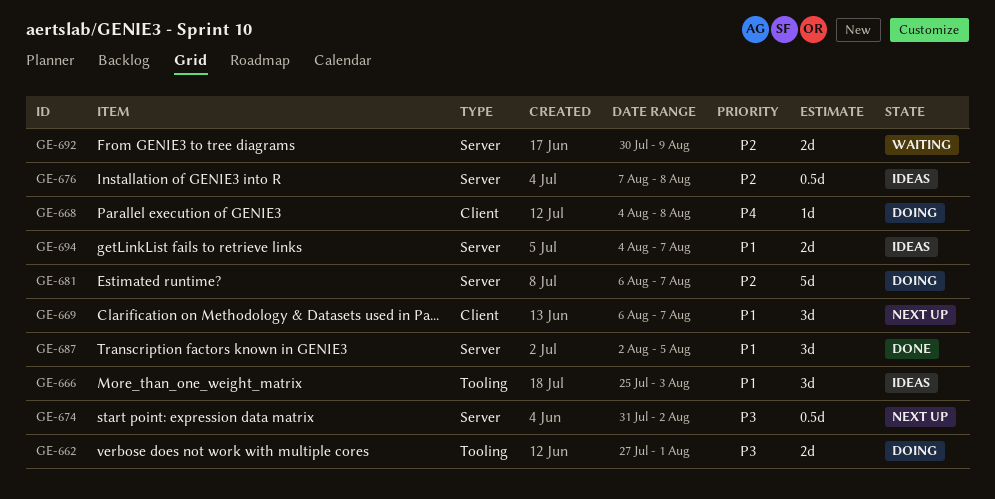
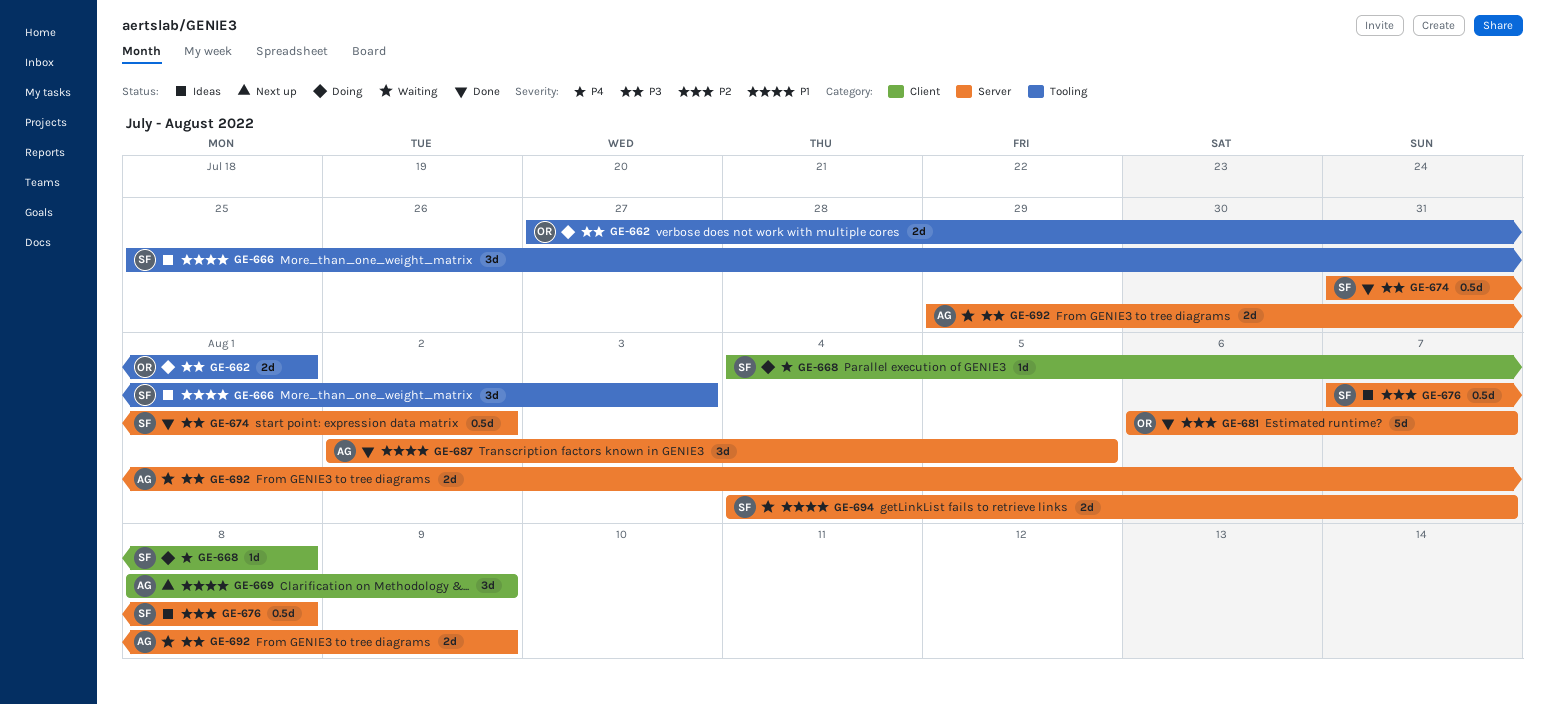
GE-669, start: Aug 6 -> Aug 8
GE-669, due: Aug 7 -> Aug 9
GE-674, status: Next up -> Done
GE-681, status: Doing -> Done
GE-692, priority: P2 -> P3
GE-692, start: Jul 30 -> Jul 29
GE-694, status: Ideas -> Waiting

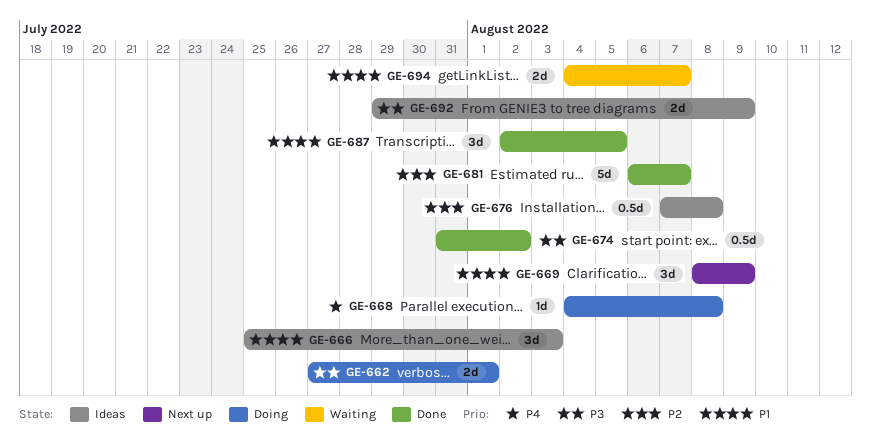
GE-692, status: Waiting -> Ideas

